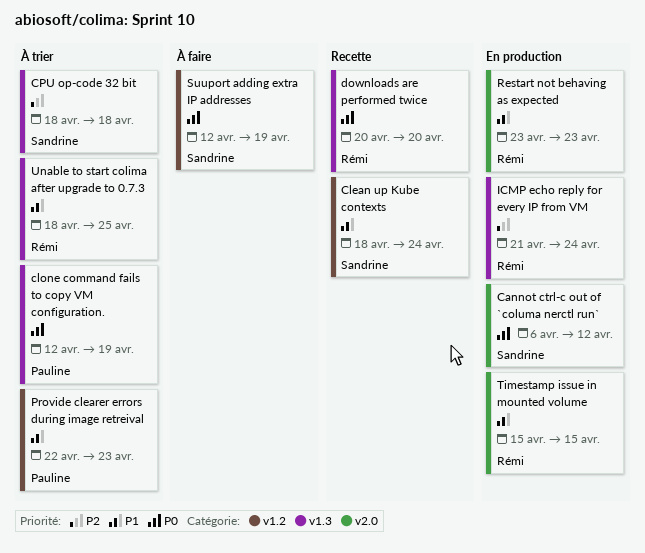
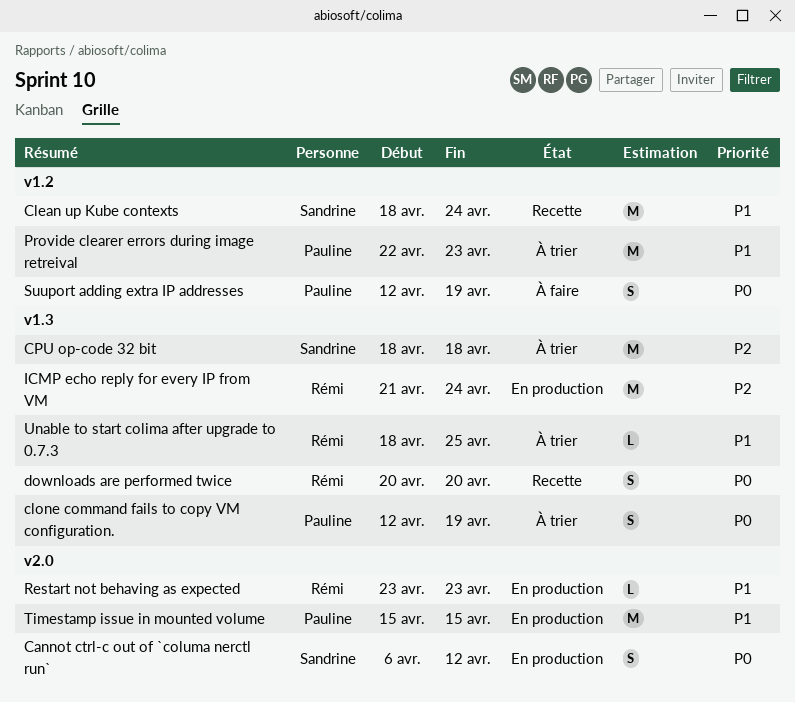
Suuport adding extra IP addresses, owner: Sandrine -> Pauline
Timestamp issue in mounted volume, owner: Rémi -> Pauline

